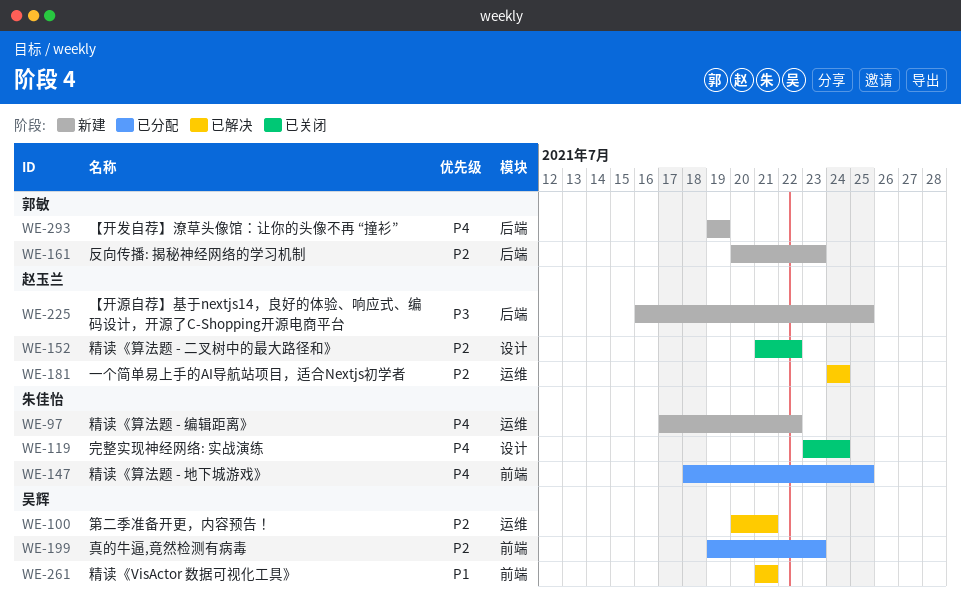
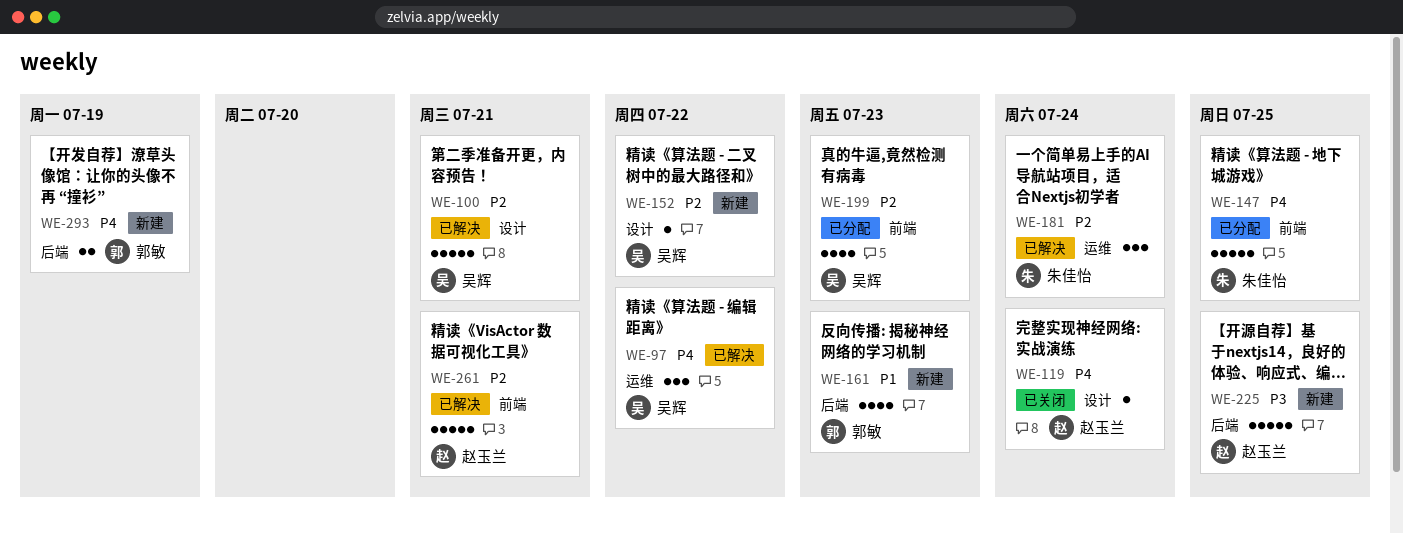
WE-97, status: 新建 -> 已解决
WE-97, owner: 朱佳怡 -> 吴辉
WE-100, label: 运维 -> 设计
WE-119, owner: 朱佳怡 -> 赵玉兰
WE-152, status: 已关闭 -> 新建
WE-152, owner: 赵玉兰 -> 吴辉
WE-161, priority: P2 -> P1
WE-181, owner: 赵玉兰 -> 朱佳怡
WE-261, owner: 吴辉 -> 赵玉兰
WE-261, priority: P1 -> P2

